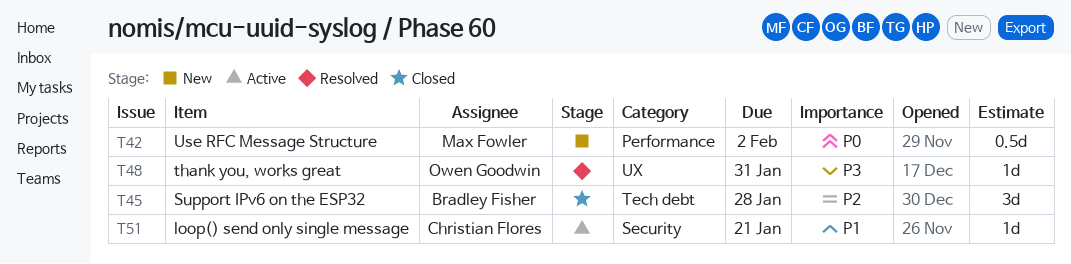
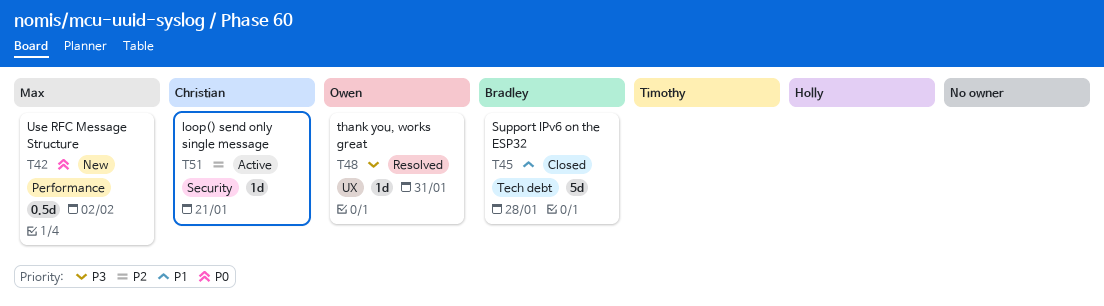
T45, priority: P2 -> P1
T45, estimate: 3d -> 5d
T51, priority: P1 -> P2

